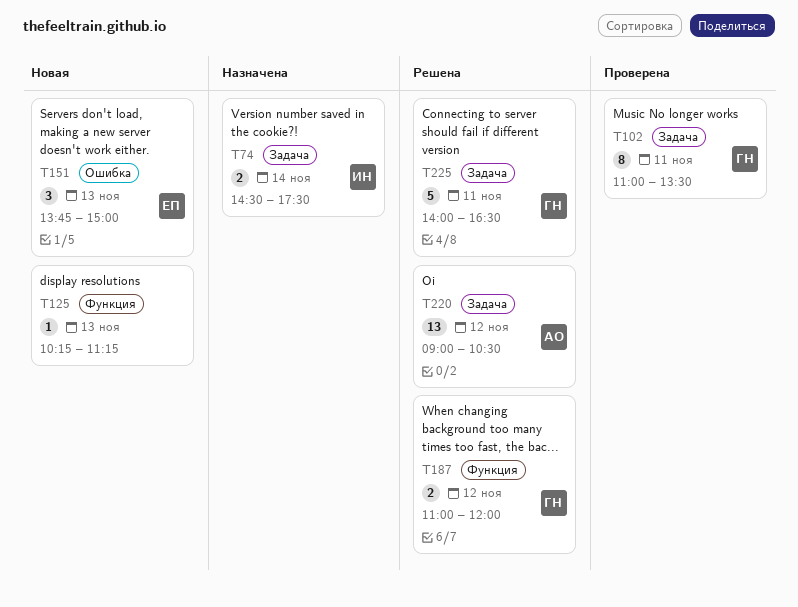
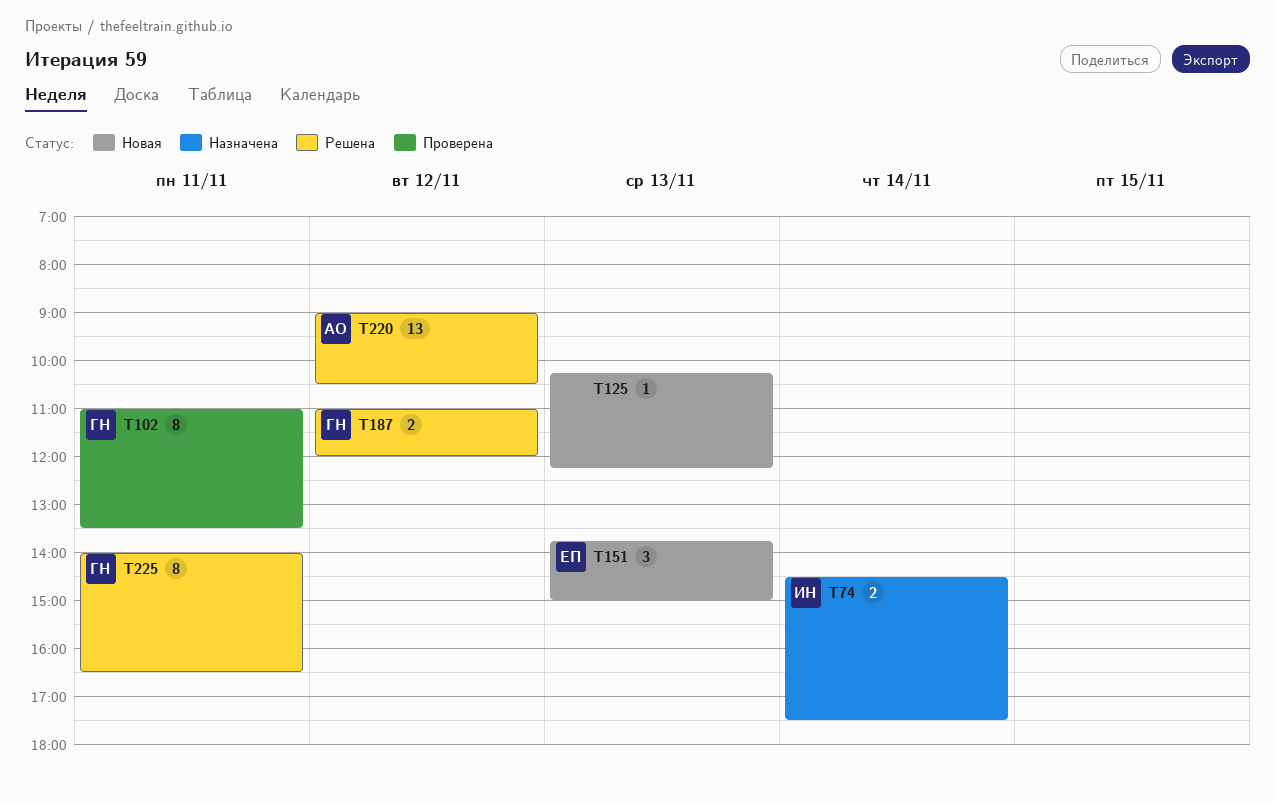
T125, ends: 11:15 -> 12:15
T225, estimate: 5 -> 8

